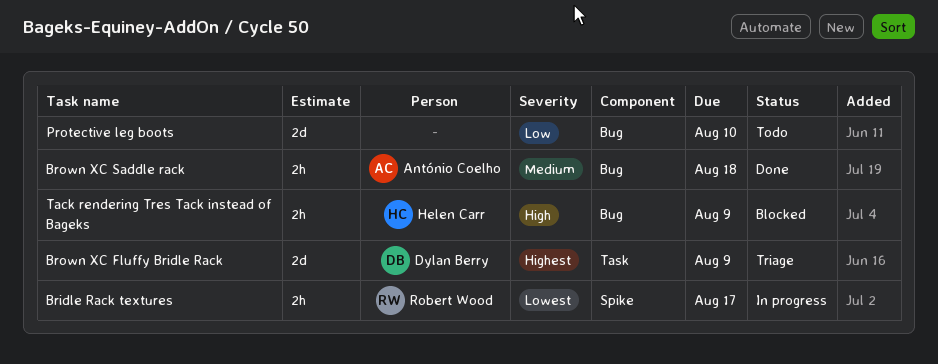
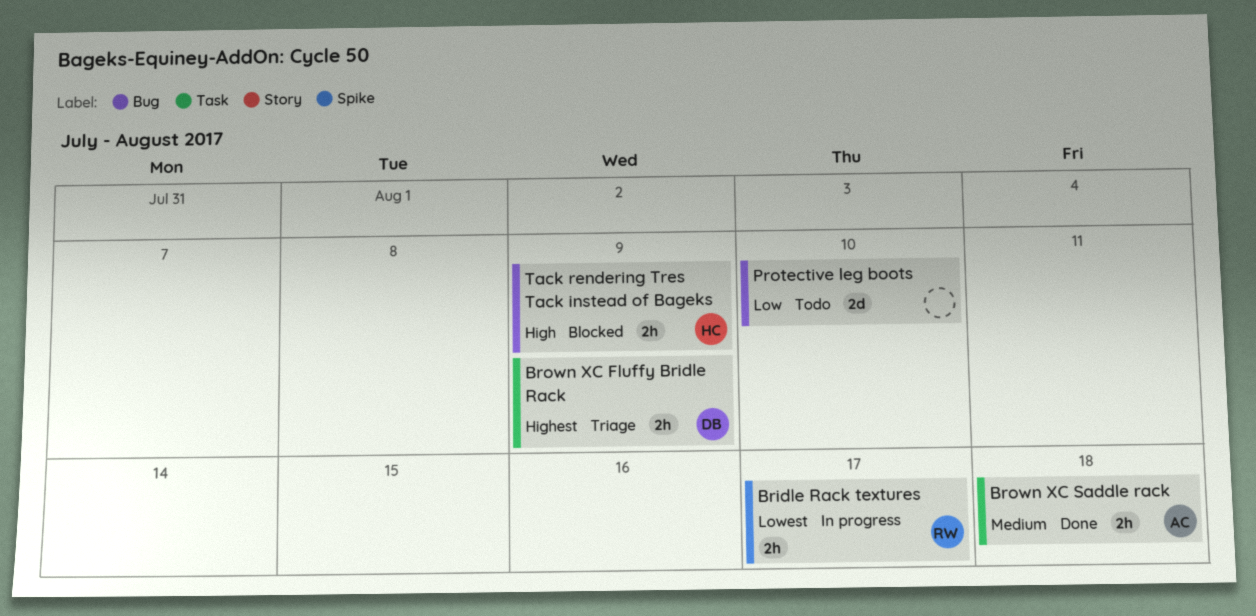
Brown XC Fluffy Bridle Rack, estimate: 2d -> 2h
Brown XC Saddle rack, label: Bug -> Task

